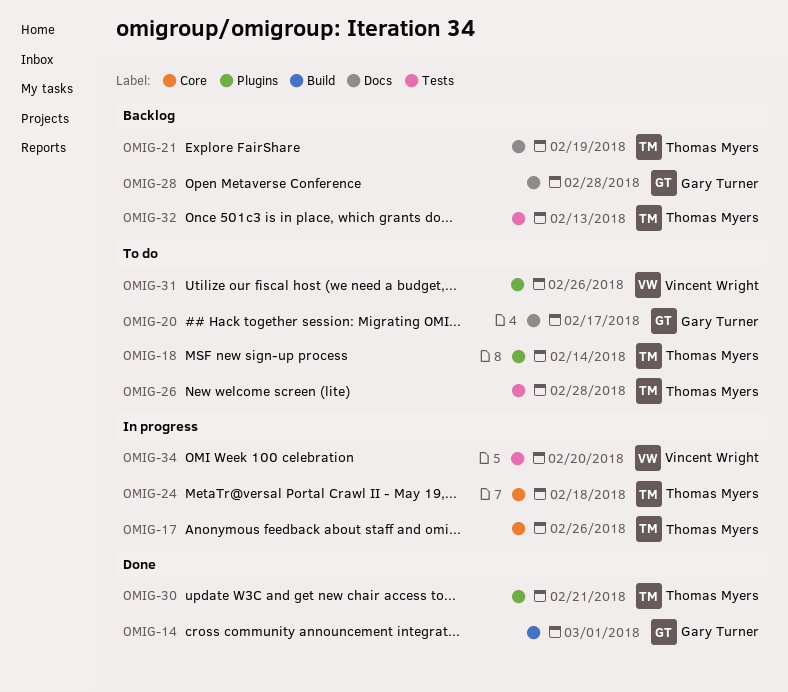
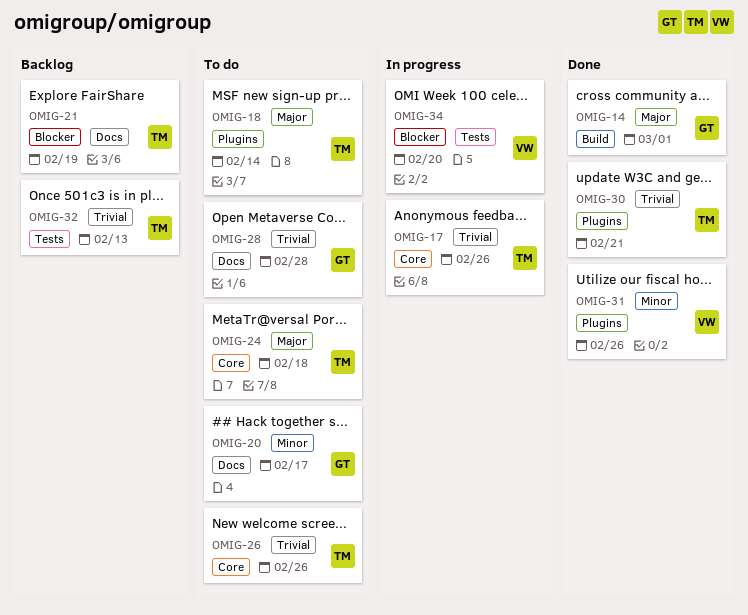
OMIG-24, status: In progress -> To do
OMIG-26, label: Tests -> Core
OMIG-26, due: Feb 28 -> Feb 26
OMIG-28, status: Backlog -> To do
OMIG-31, status: To do -> Done

